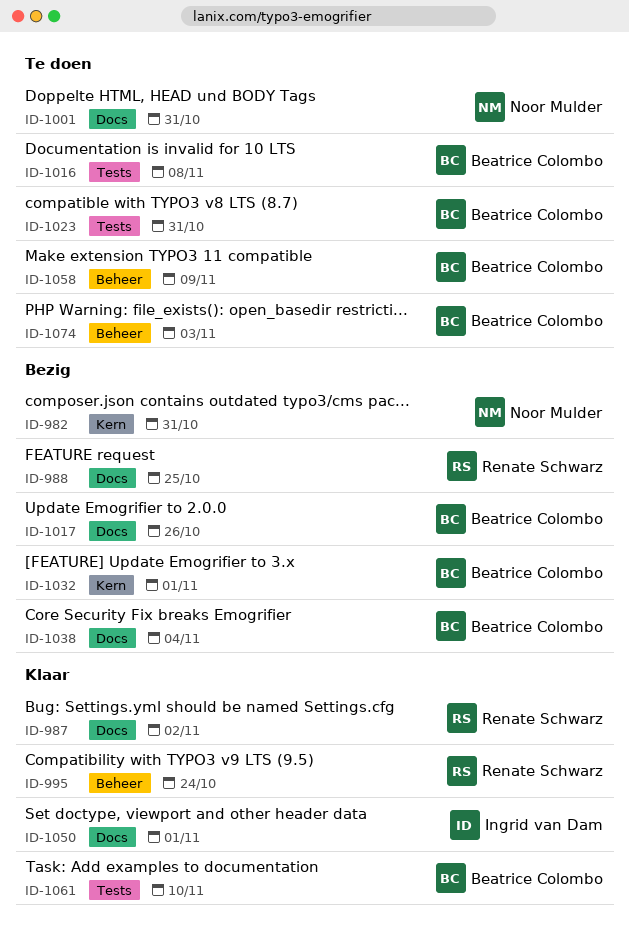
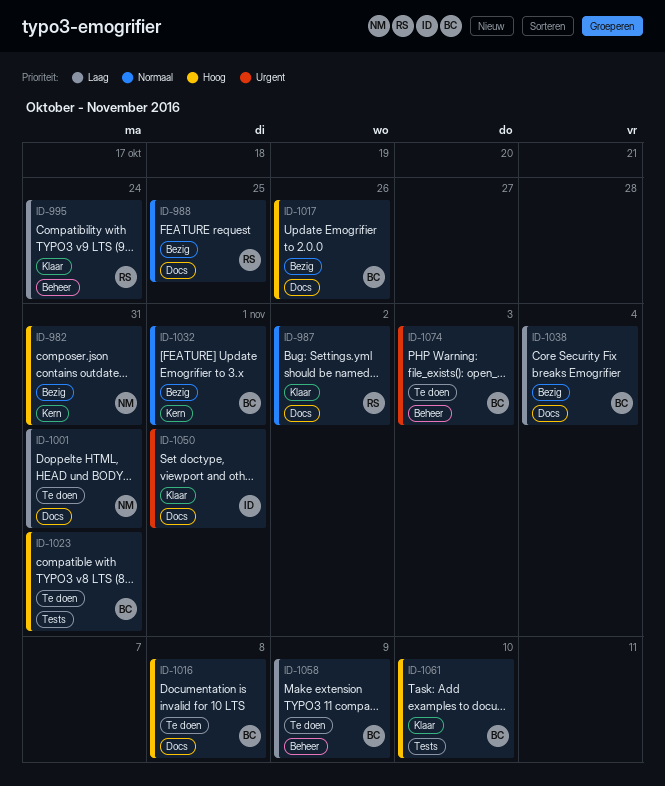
ID-1016, label: Tests -> Docs

